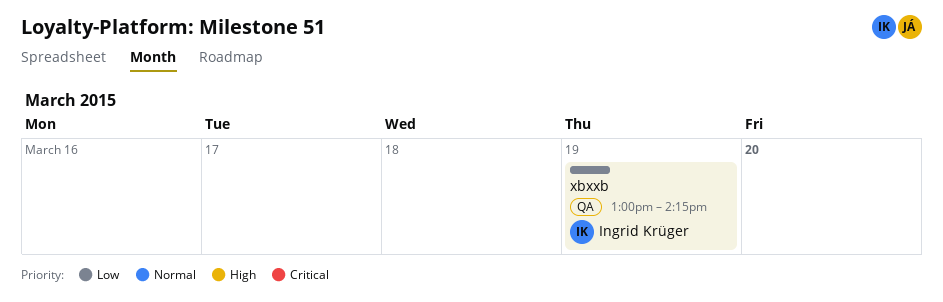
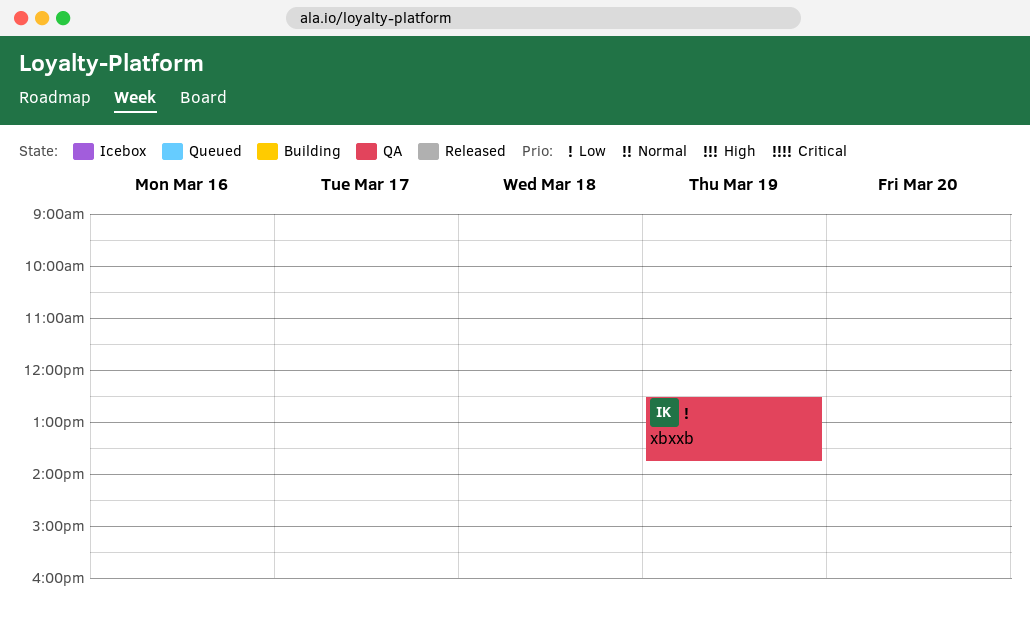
xbxxb, begins: 13:00 -> 12:30
xbxxb, ends: 14:15 -> 13:45

